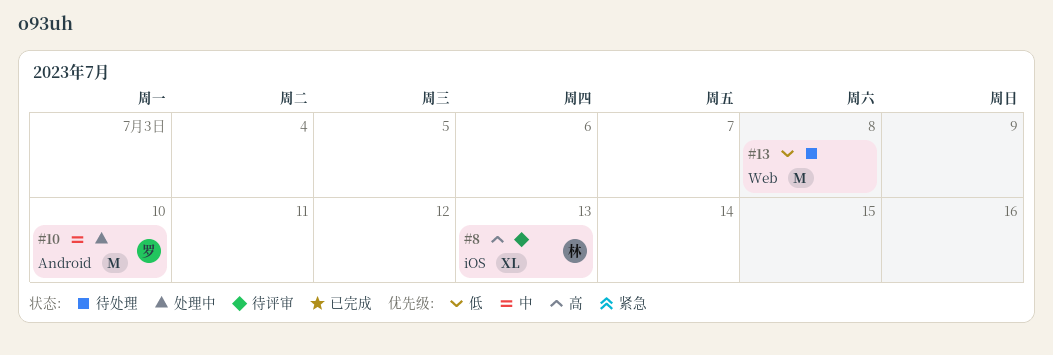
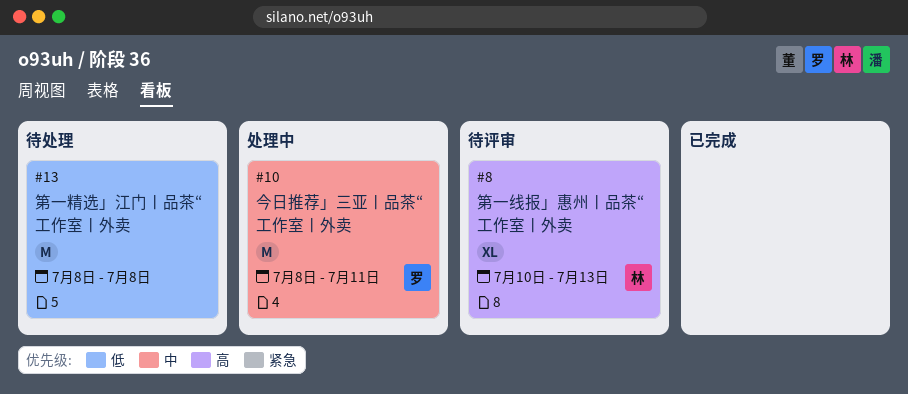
#10, due: Jul 10 -> Jul 11

